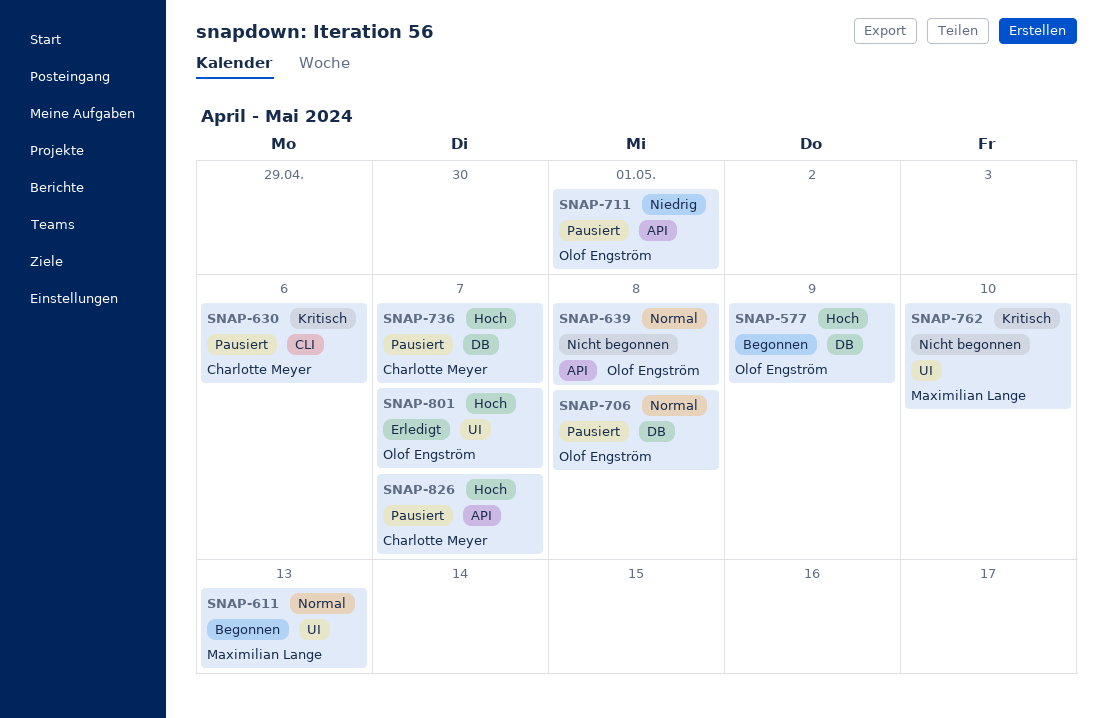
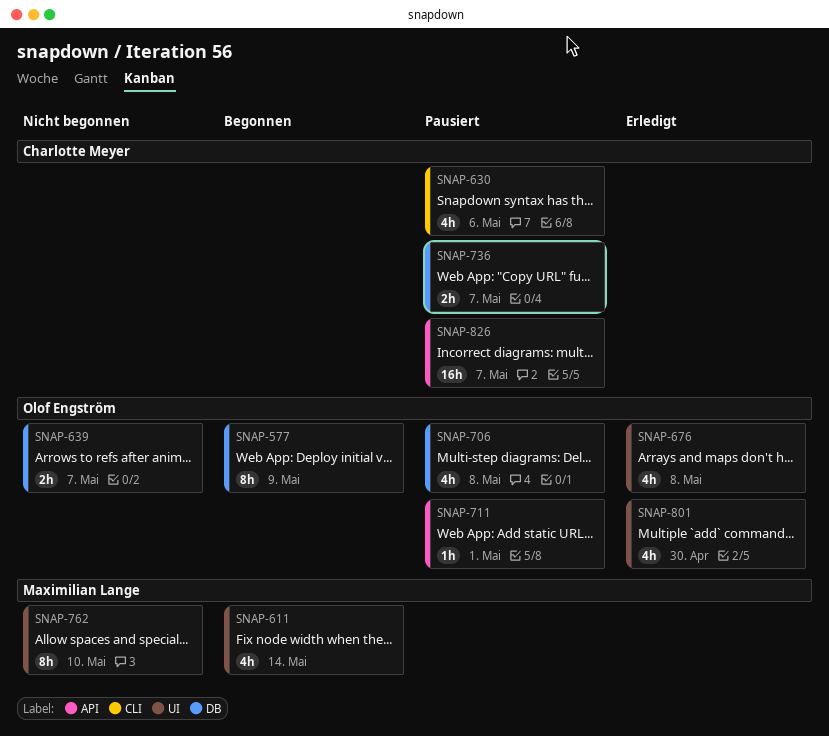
SNAP-611, due: May 13 -> May 14
SNAP-639, label: API -> DB
SNAP-639, due: May 8 -> May 7
SNAP-676: none -> present
SNAP-801, due: May 7 -> Apr 30

